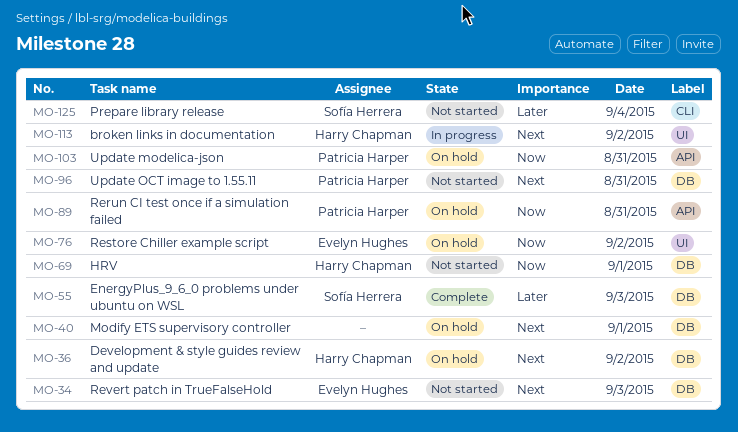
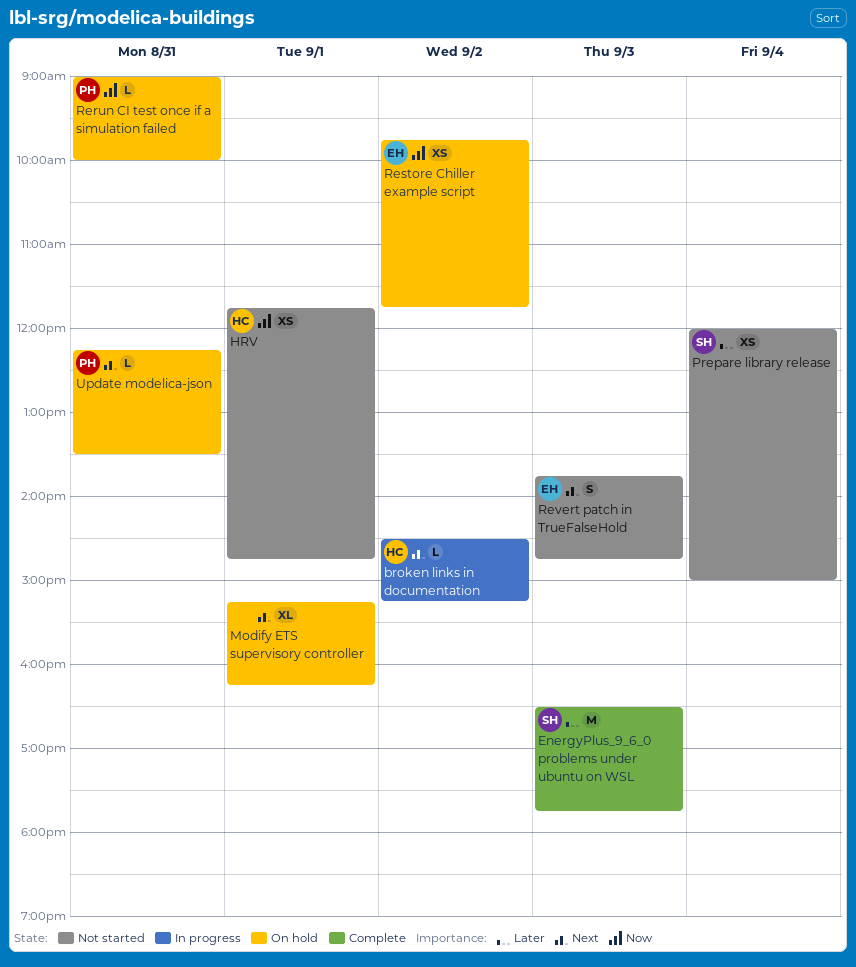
Development & style guides review and update: present -> none
Update modelica-json, priority: Now -> Next
Update OCT image to 1.55.11: present -> none

